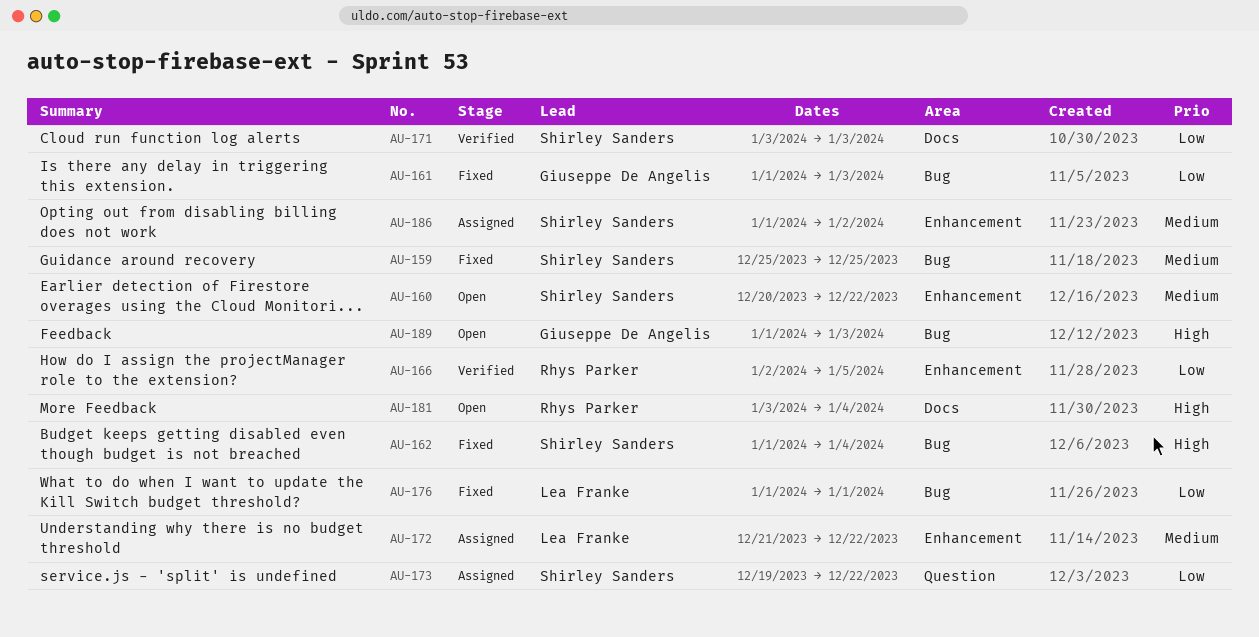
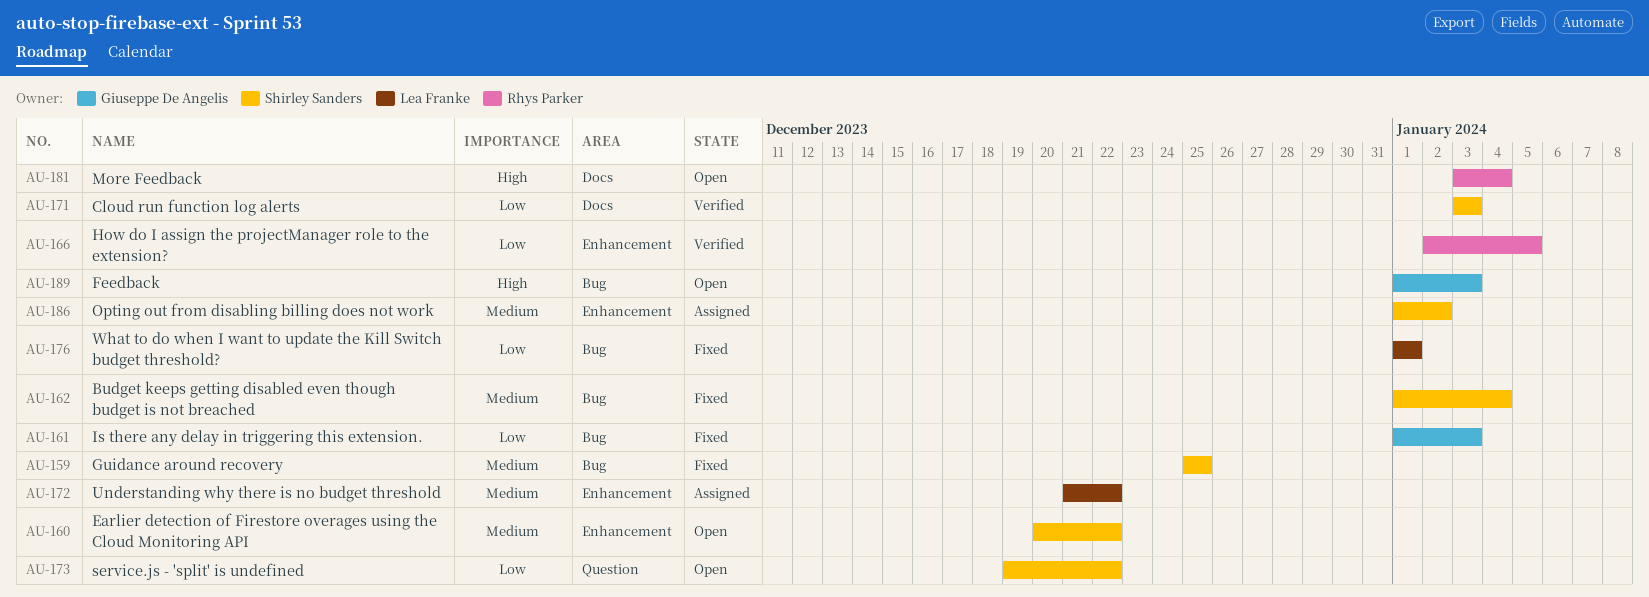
AU-162, priority: High -> Medium
AU-173, status: Assigned -> Open

